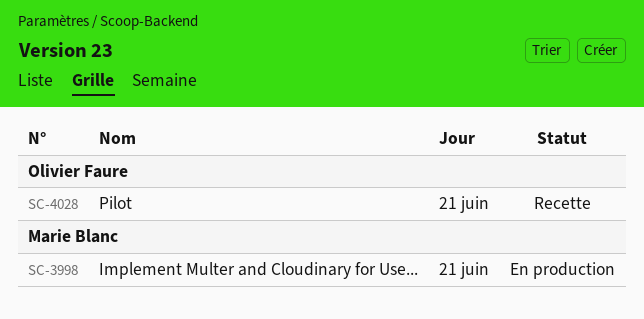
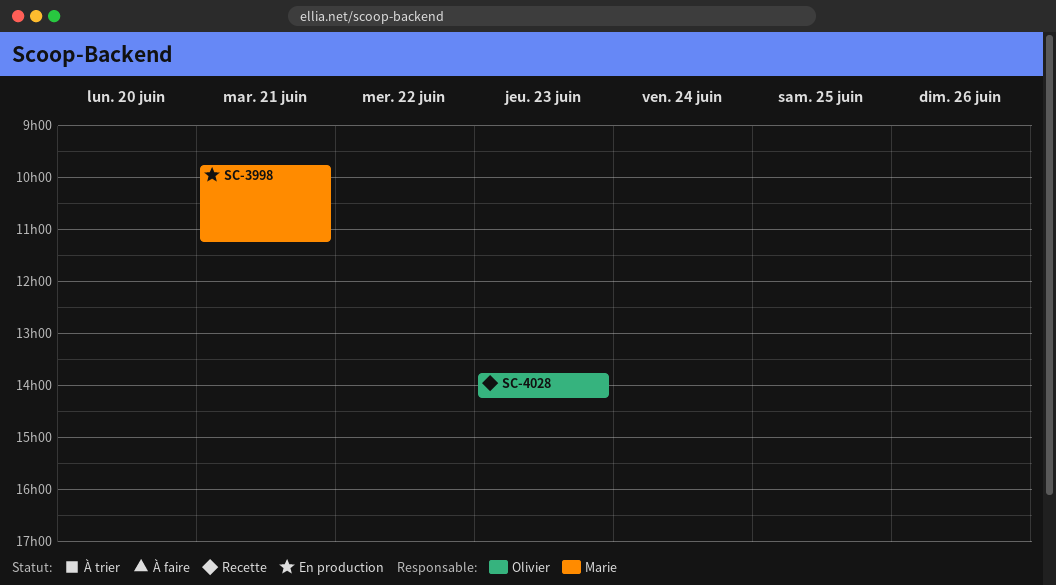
SC-4028, day: Jun 21 -> Jun 23

